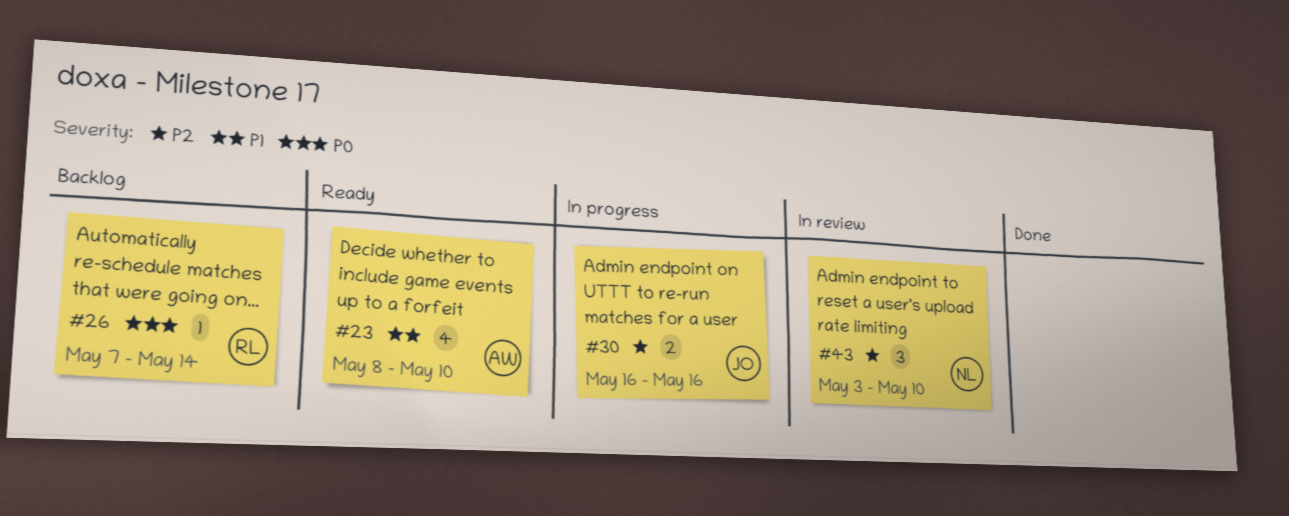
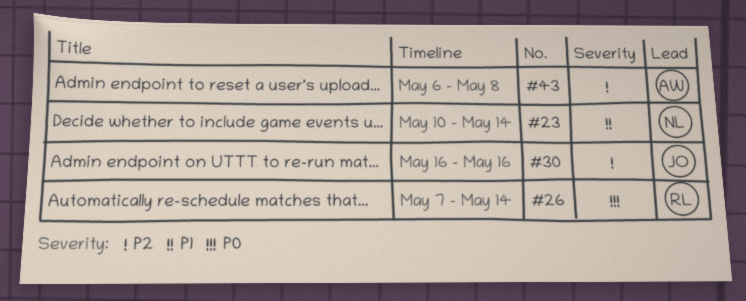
#23, owner: AW -> NL
#23, start: May 8 -> May 10
#23, due: May 10 -> May 14
#43, owner: NL -> AW
#43, start: May 3 -> May 6
#43, due: May 10 -> May 8

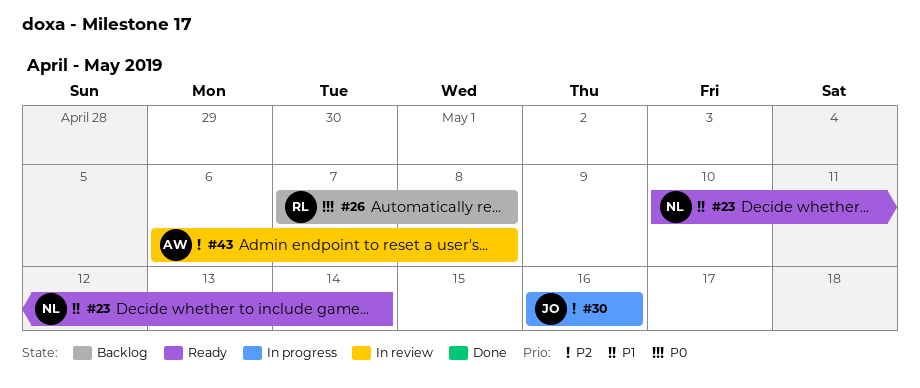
#26, due: May 14 -> May 8

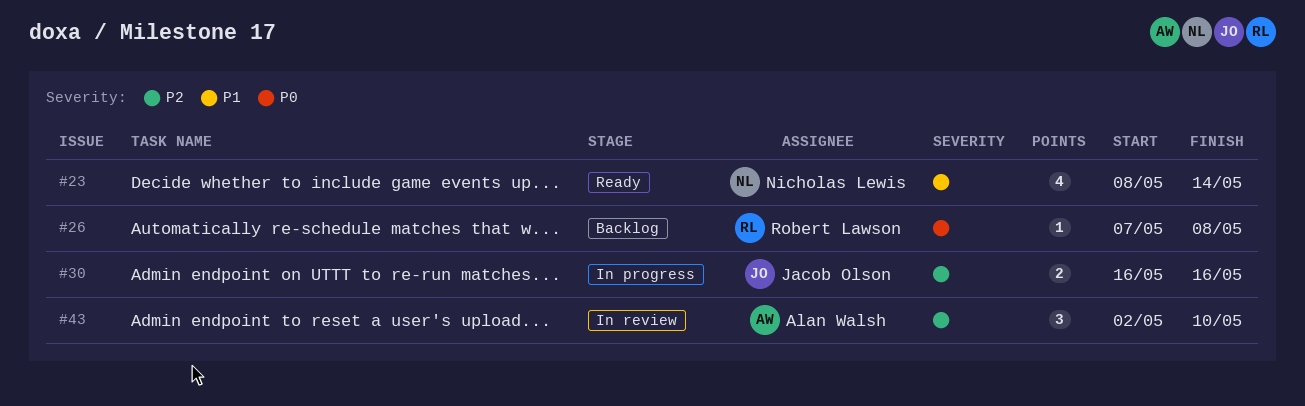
#23, start: May 10 -> May 8
#43, start: May 6 -> May 2
#43, due: May 8 -> May 10

